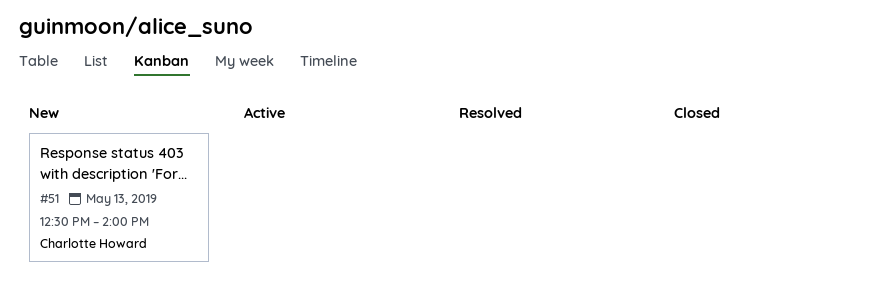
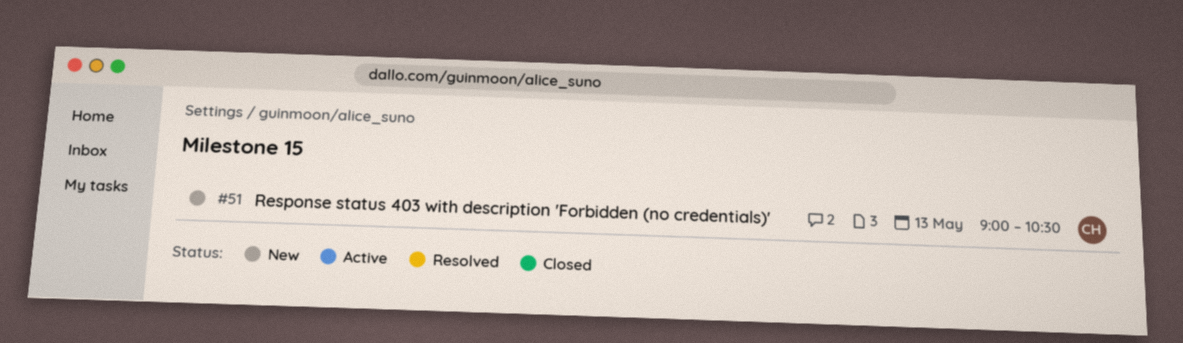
#51, begins: 12:30 -> 09:00
#51, ends: 14:00 -> 10:30

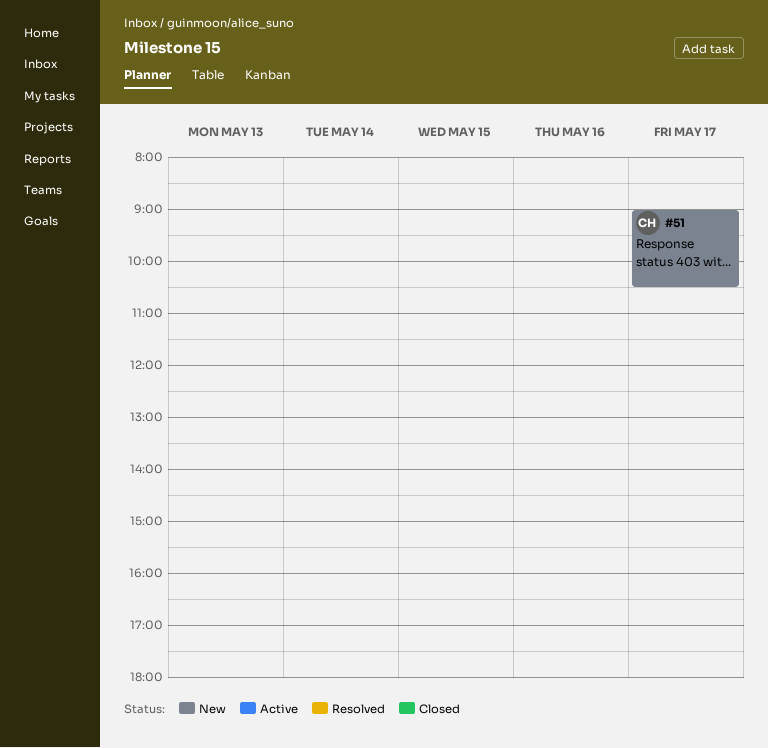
#51, day: May 13 -> May 17

